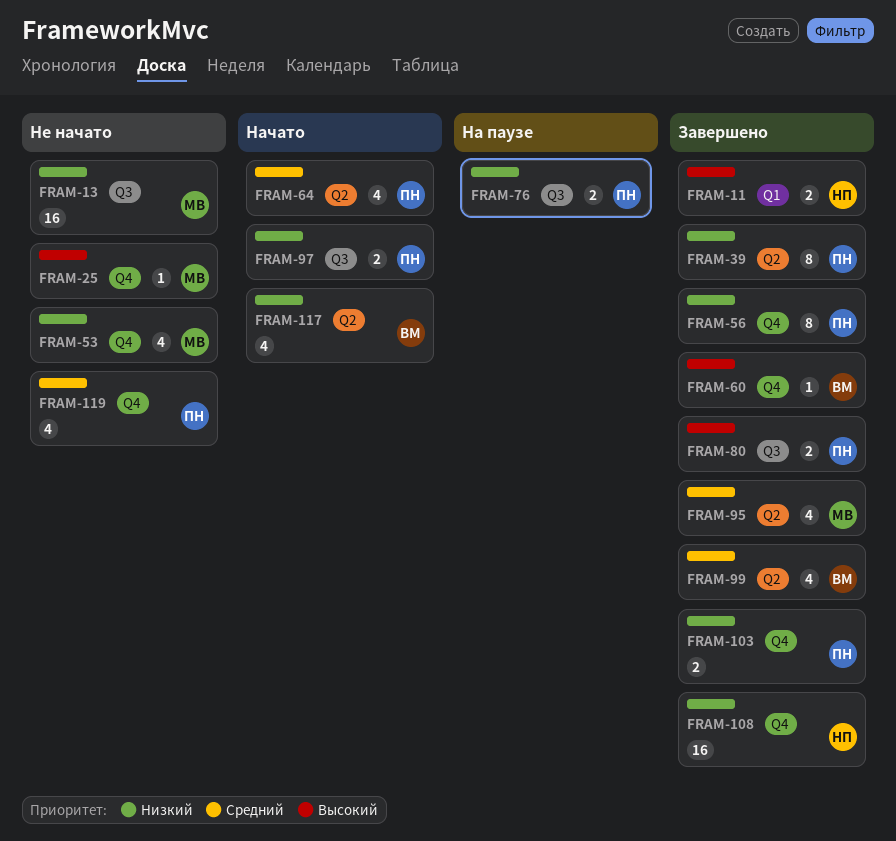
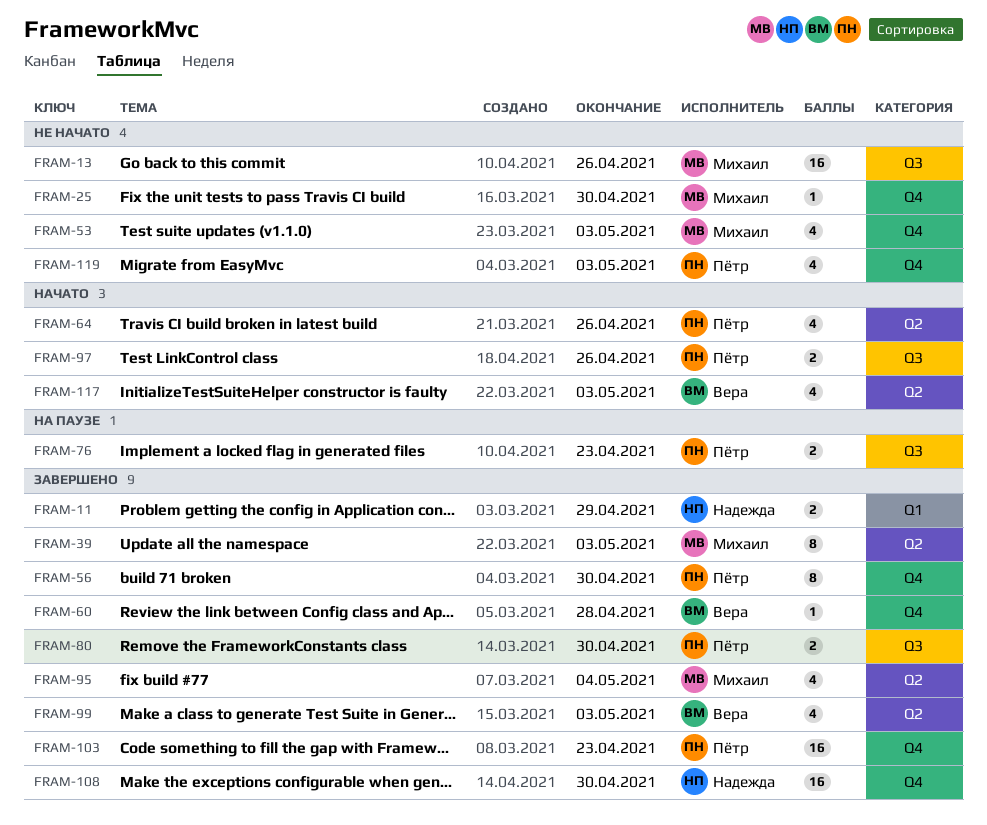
FRAM-39, owner: Пётр -> Михаил
FRAM-103, estimate: 2 -> 16

